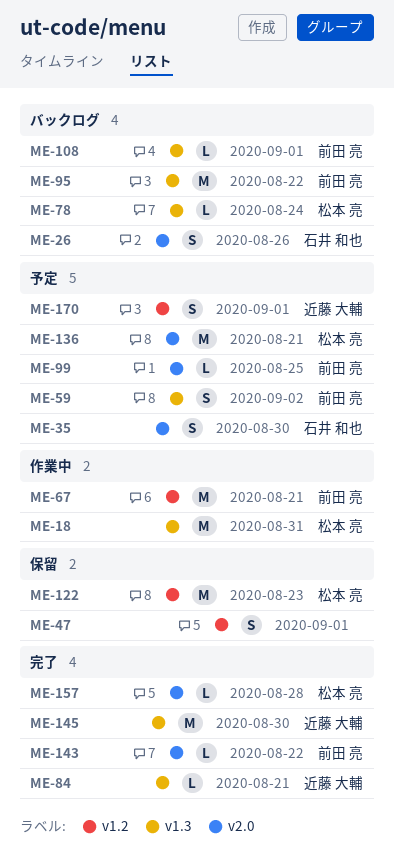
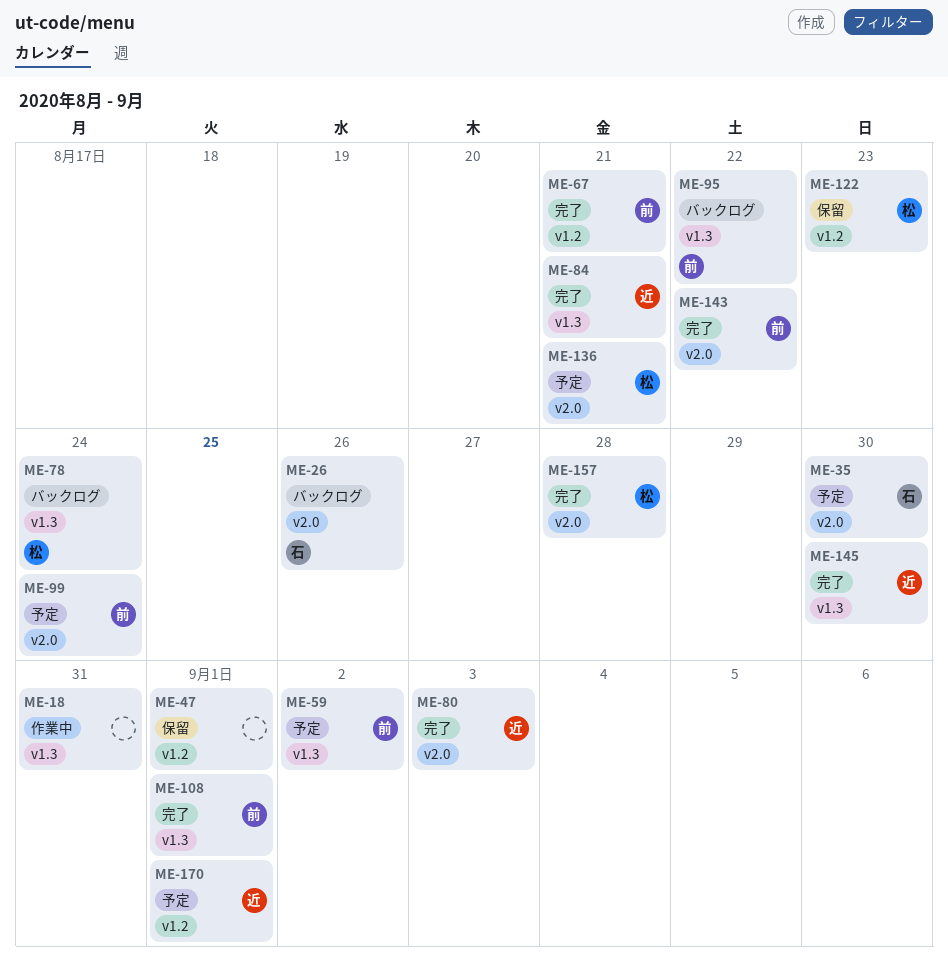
ME-18, owner: 松本 亮 -> none
ME-67, status: 作業中 -> 完了
ME-80: none -> present
ME-99, due: Aug 25 -> Aug 24
ME-108, status: バックログ -> 完了

